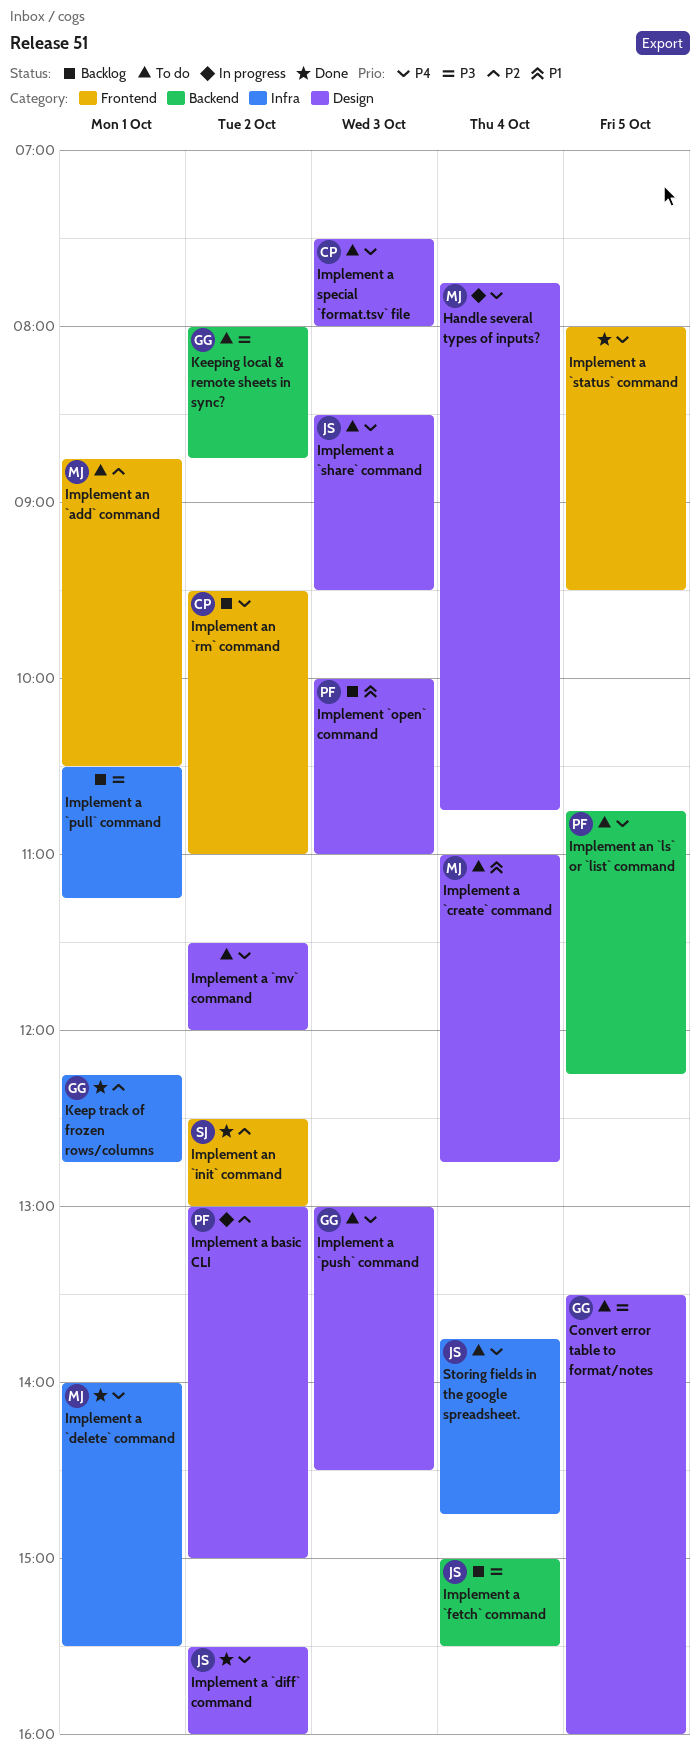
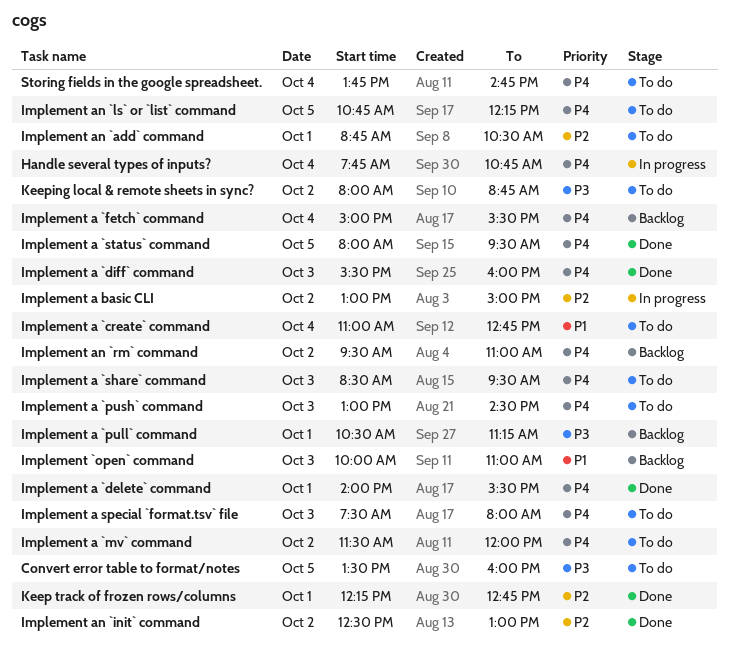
Implement a `diff` command, day: Oct 2 -> Oct 3
Implement a `fetch` command, priority: P3 -> P4

